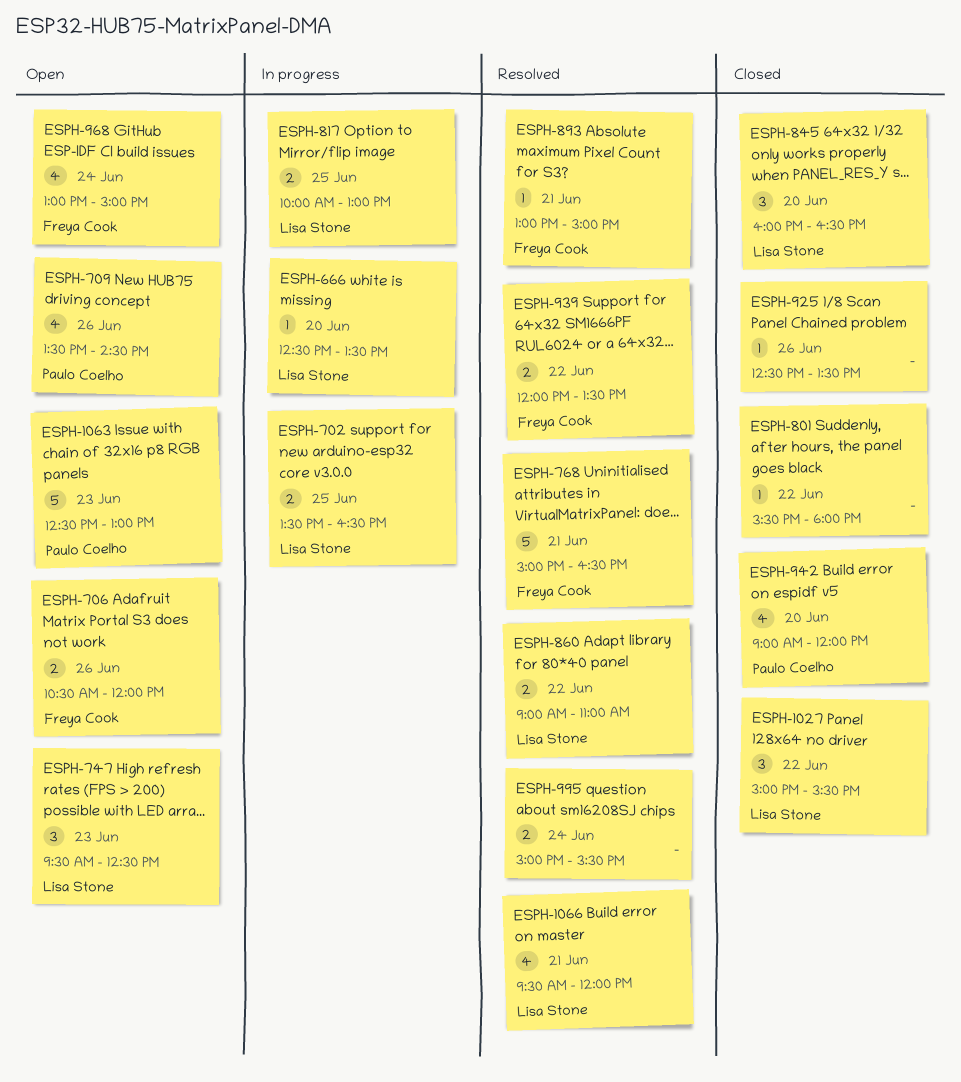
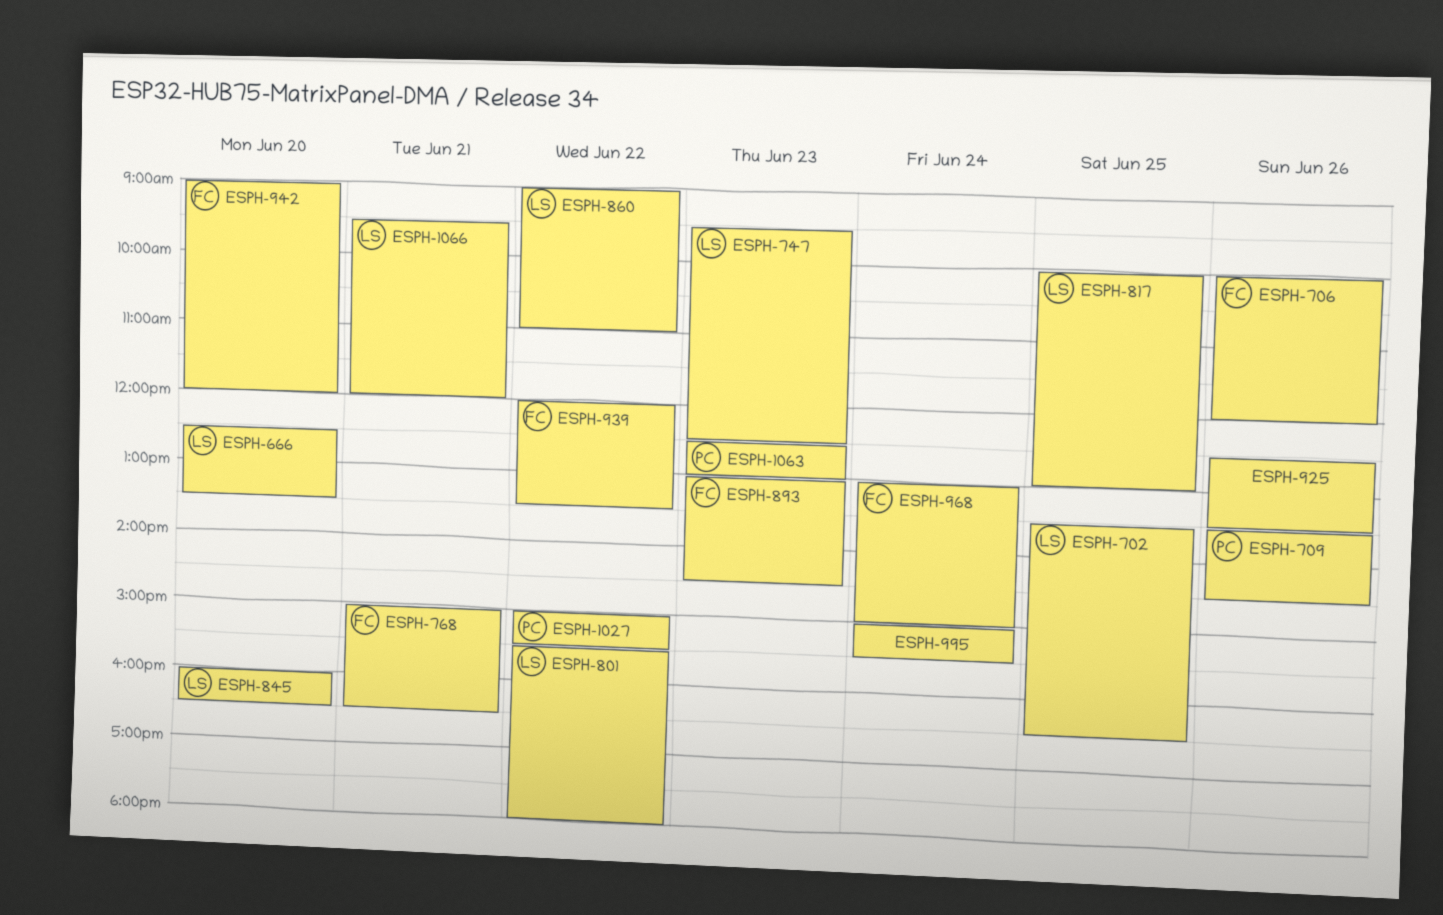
ESPH-706, begins: 10:30 -> 10:00
ESPH-801, owner: none -> Lisa Stone
ESPH-893, day: Jun 21 -> Jun 23
ESPH-893, ends: 15:00 -> 14:30
ESPH-942, owner: Paulo Coelho -> Freya Cook
ESPH-1027, owner: Lisa Stone -> Paulo Coelho

